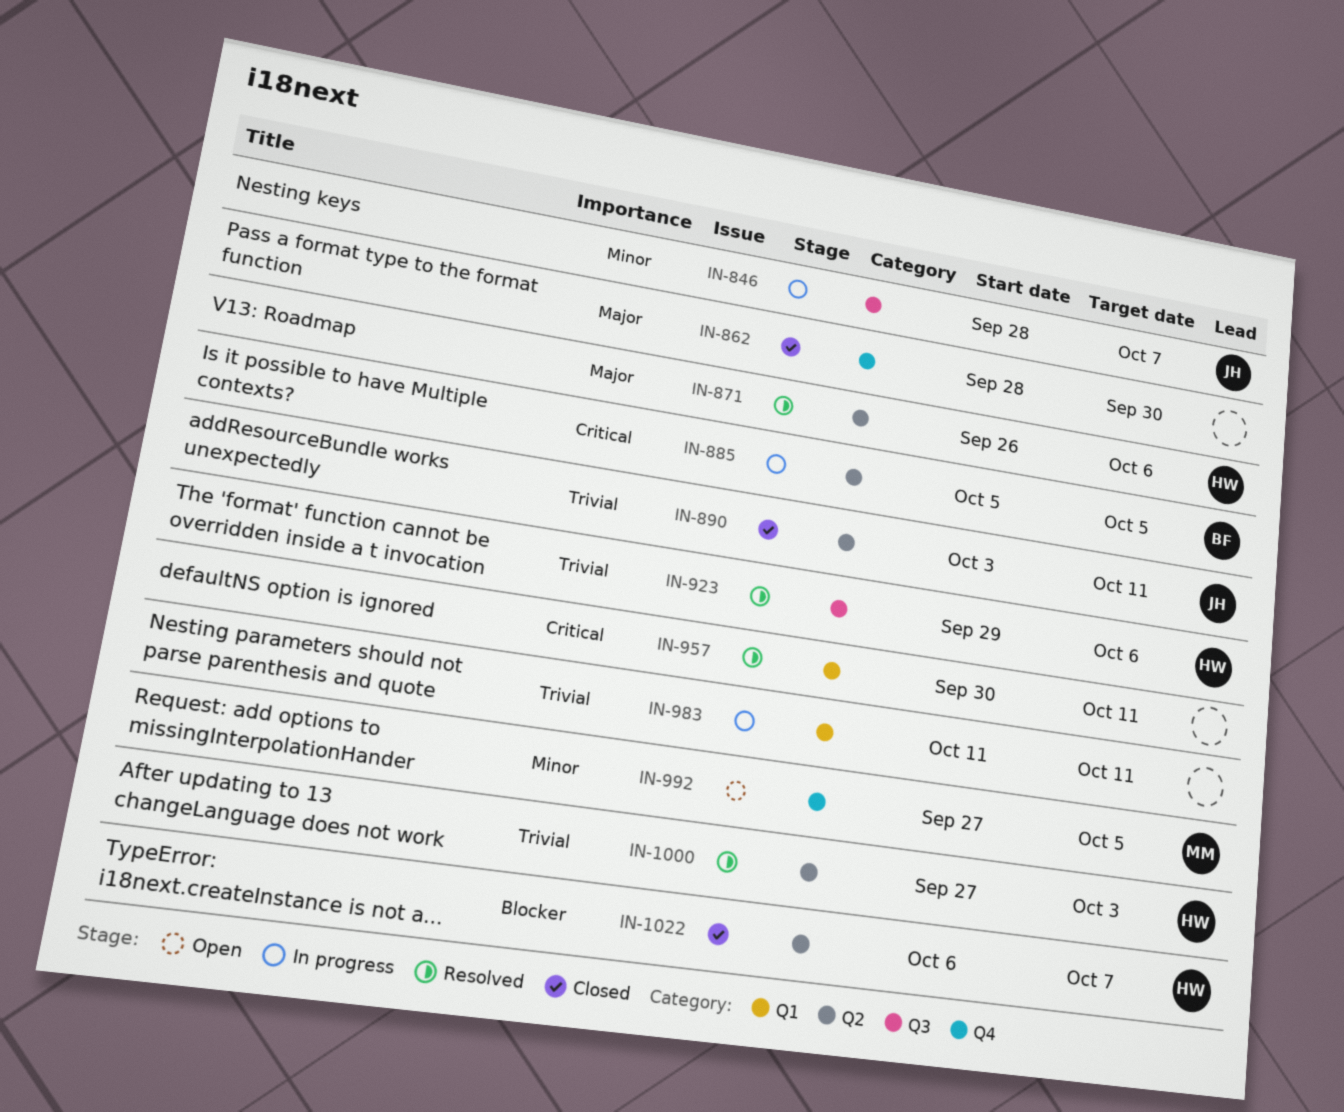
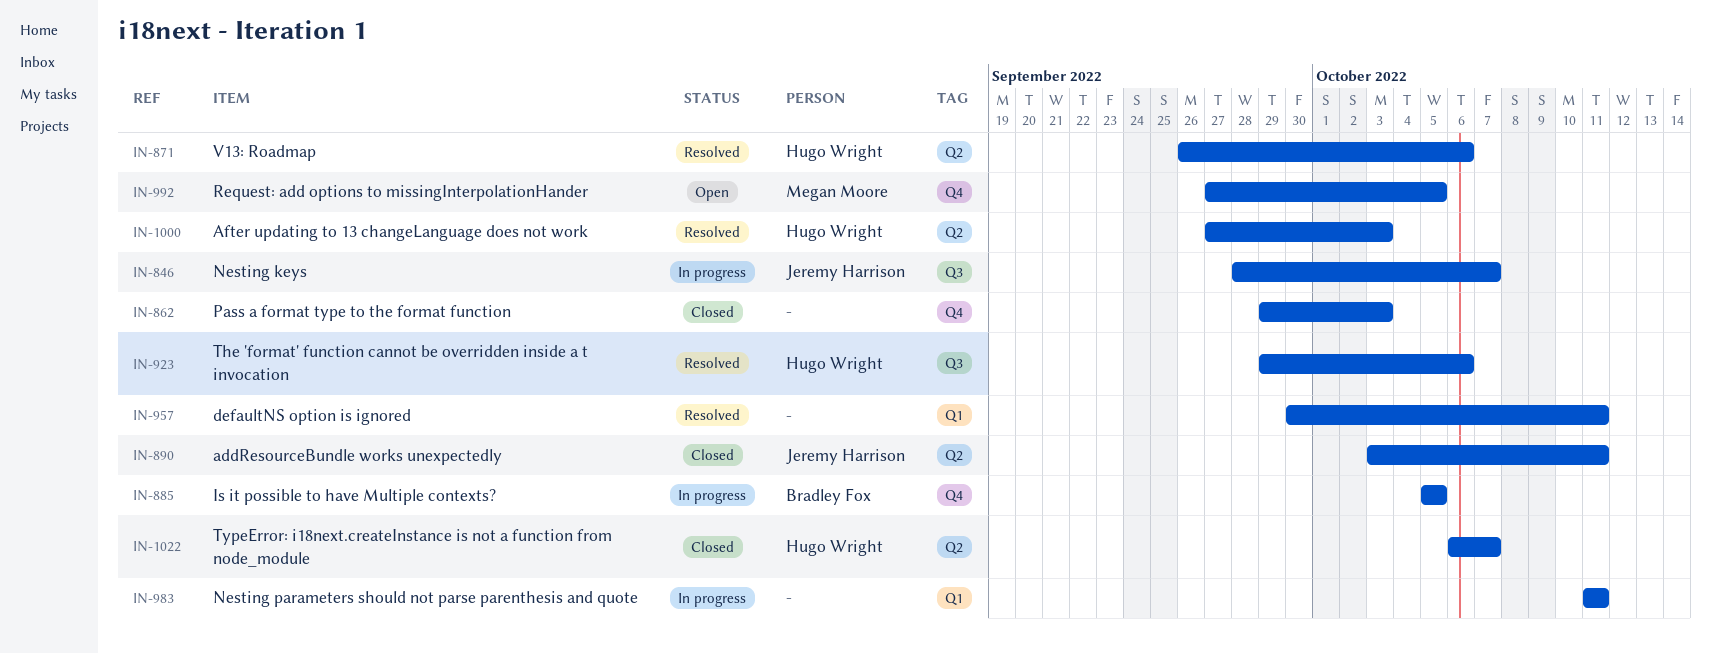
IN-862, start: Sep 28 -> Sep 29
IN-862, due: Sep 30 -> Oct 3
IN-885, label: Q2 -> Q4

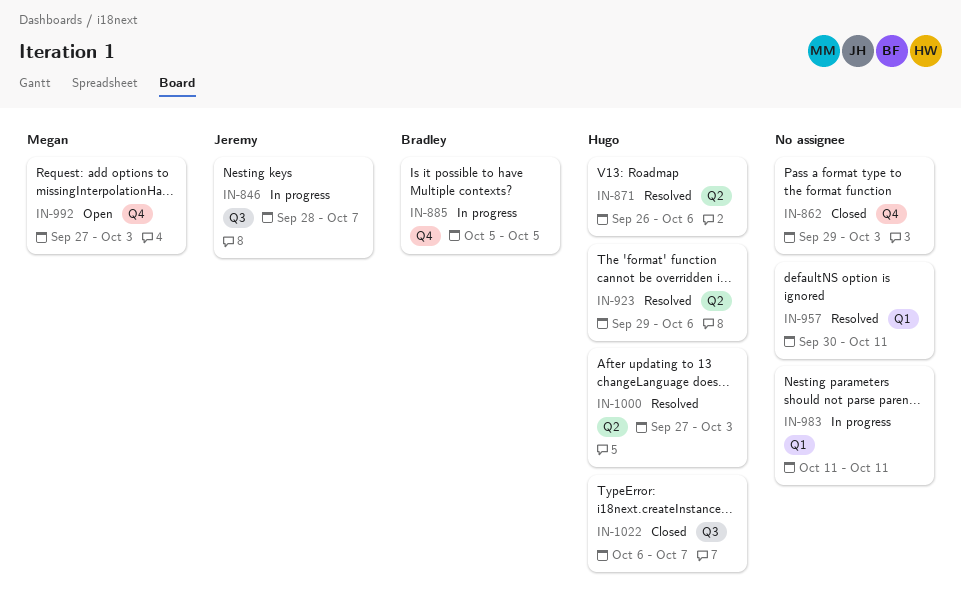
IN-890: present -> none
IN-923, label: Q3 -> Q2
IN-992, due: Oct 5 -> Oct 3
IN-1022, label: Q2 -> Q3

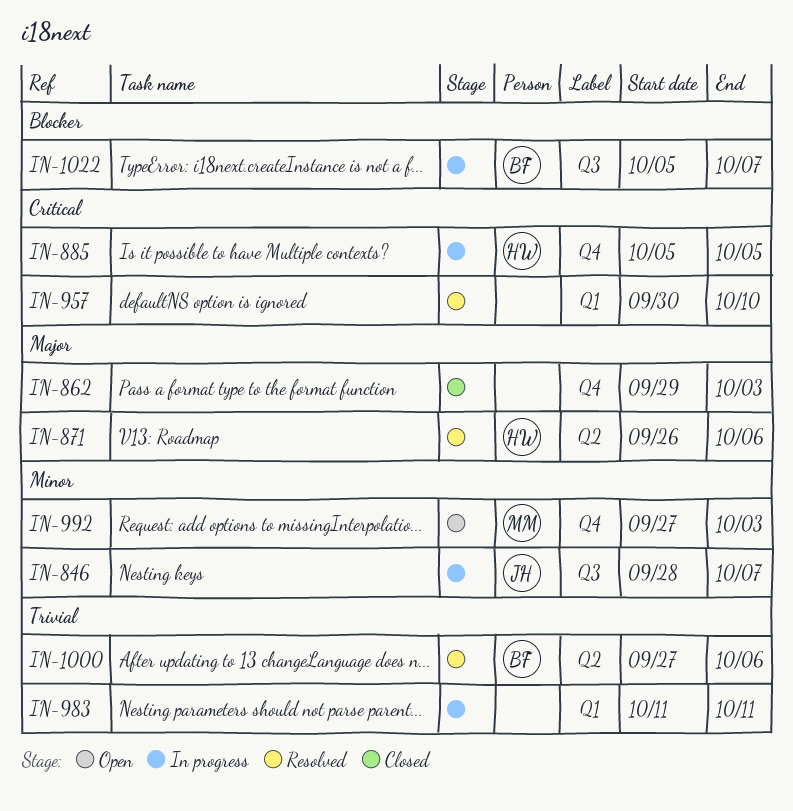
IN-885, owner: Bradley -> Hugo
IN-923: present -> none
IN-957, due: Oct 11 -> Oct 10
IN-1000, owner: Hugo -> Bradley
IN-1000, due: Oct 3 -> Oct 6
IN-1022, status: Closed -> In progress
IN-1022, owner: Hugo -> Bradley
IN-1022, start: Oct 6 -> Oct 5

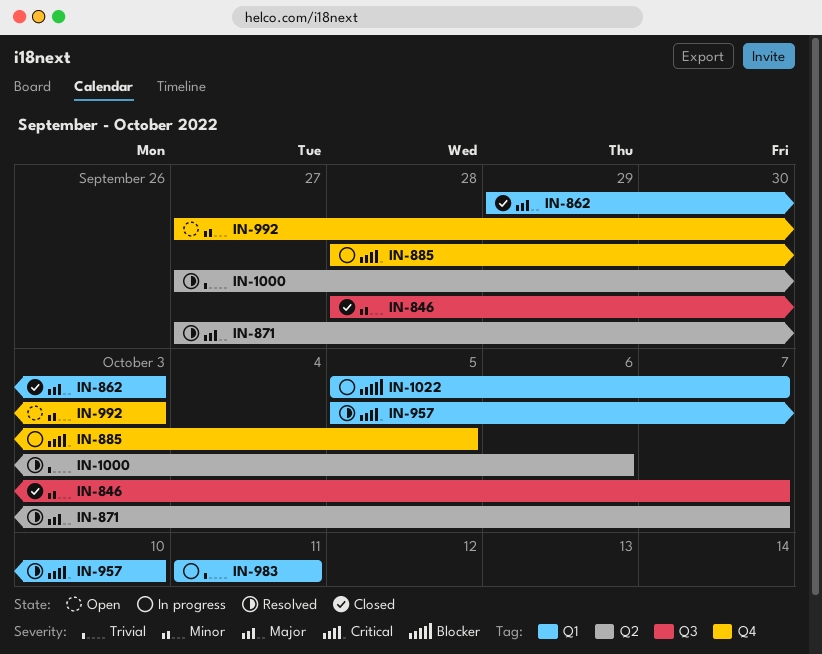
IN-846, status: In progress -> Closed
IN-862, label: Q4 -> Q1
IN-871, start: Sep 26 -> Sep 27
IN-871, due: Oct 6 -> Oct 7
IN-885, start: Oct 5 -> Sep 28
IN-957, start: Sep 30 -> Oct 5
IN-1022, label: Q3 -> Q1

